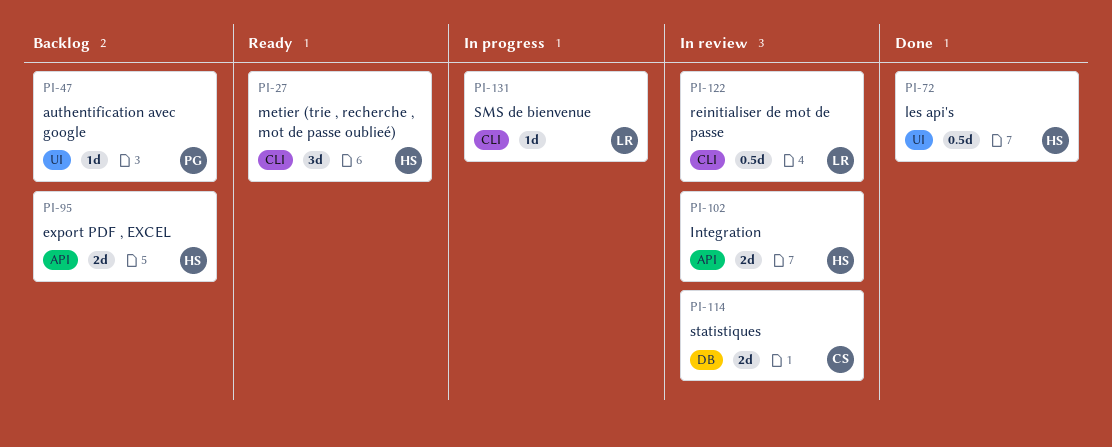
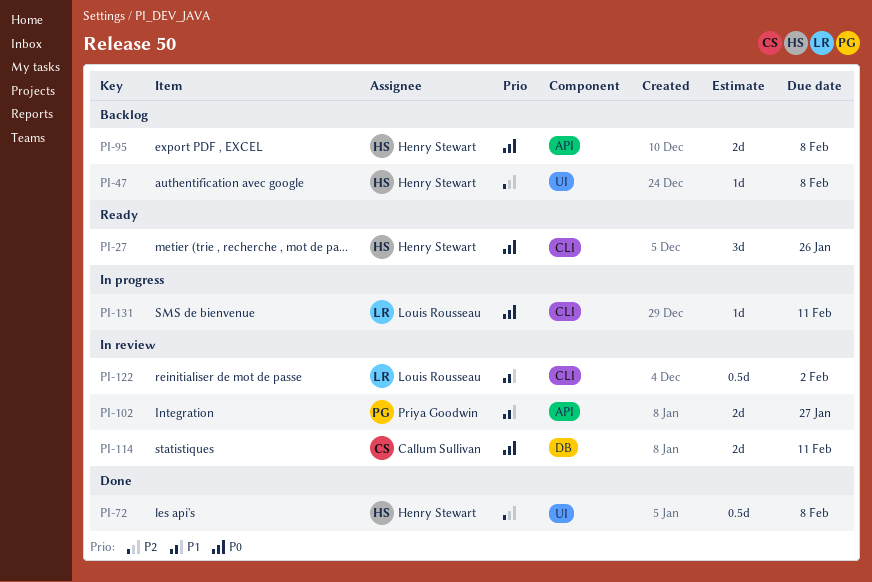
PI-47, owner: Priya Goodwin -> Henry Stewart
PI-102, owner: Henry Stewart -> Priya Goodwin

